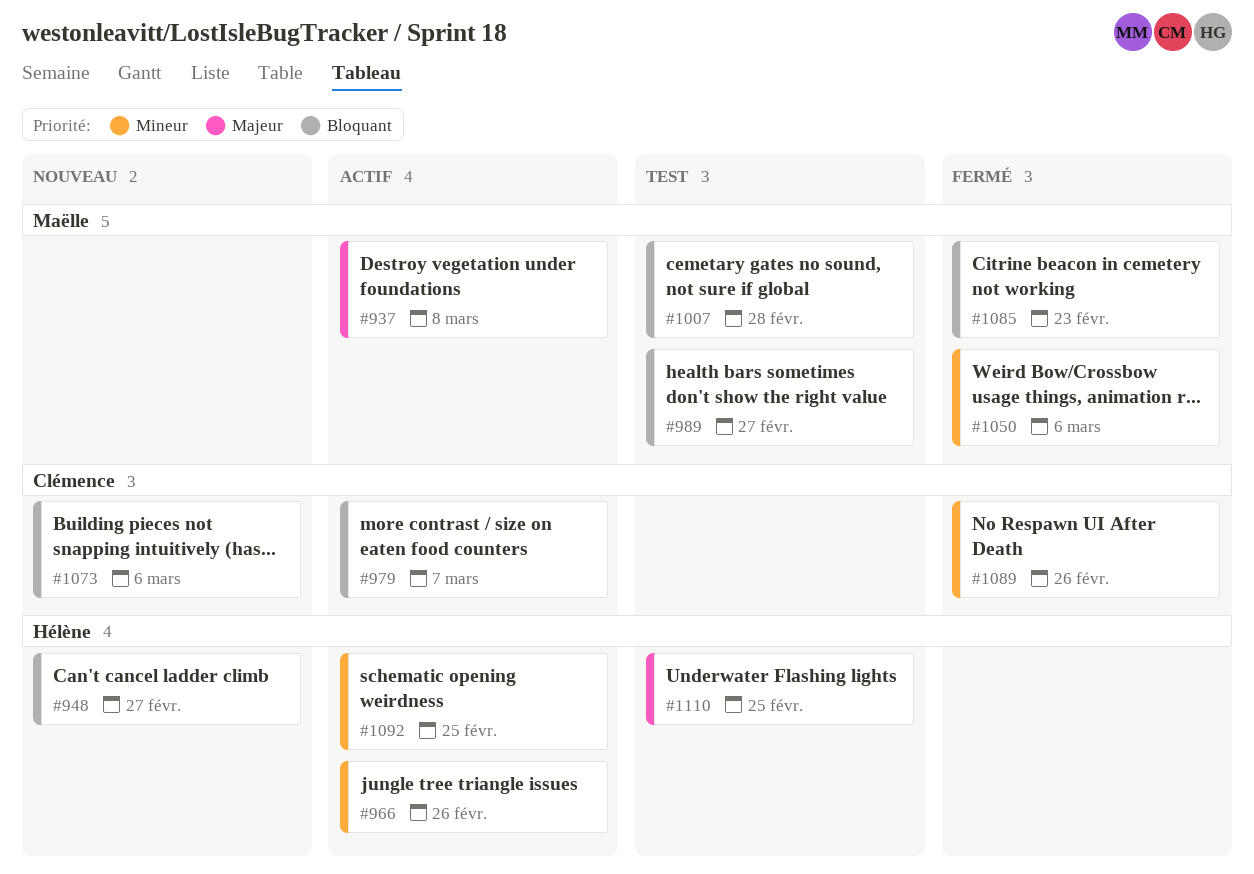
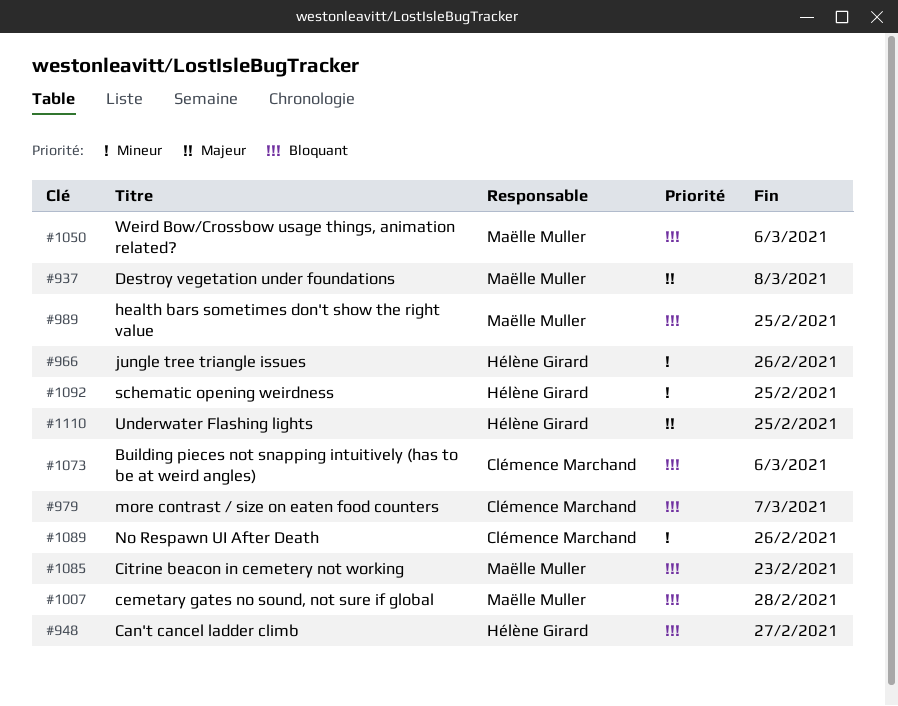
#989, due: Feb 27 -> Feb 25
#1050, priority: Mineur -> Bloquant

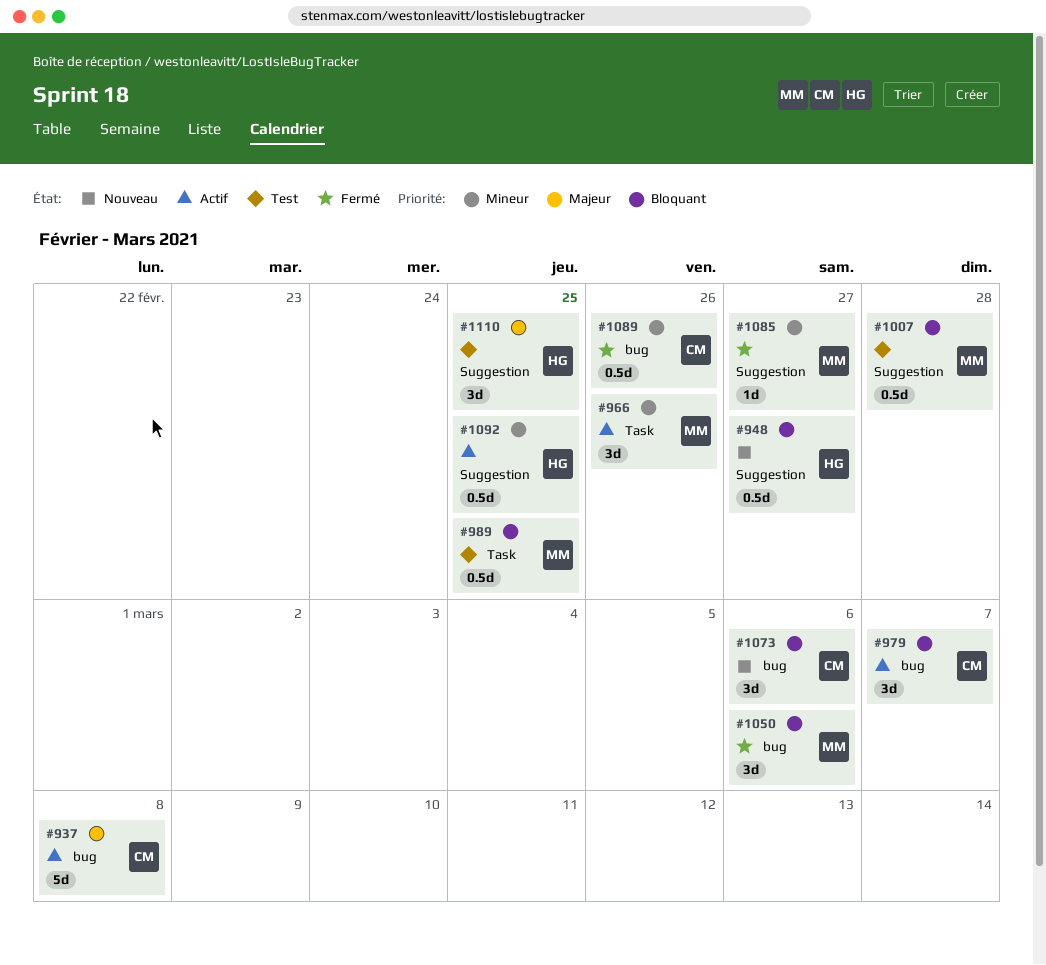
#937, owner: Maëlle Muller -> Clémence Marchand
#966, owner: Hélène Girard -> Maëlle Muller
#1085, priority: Bloquant -> Mineur
#1085, due: Feb 23 -> Feb 27

